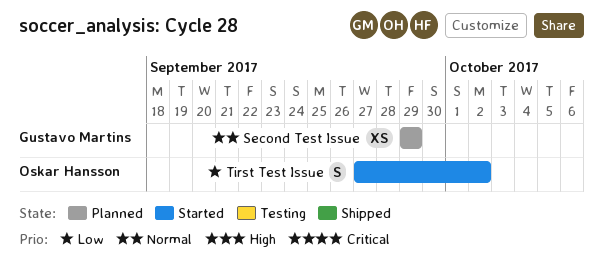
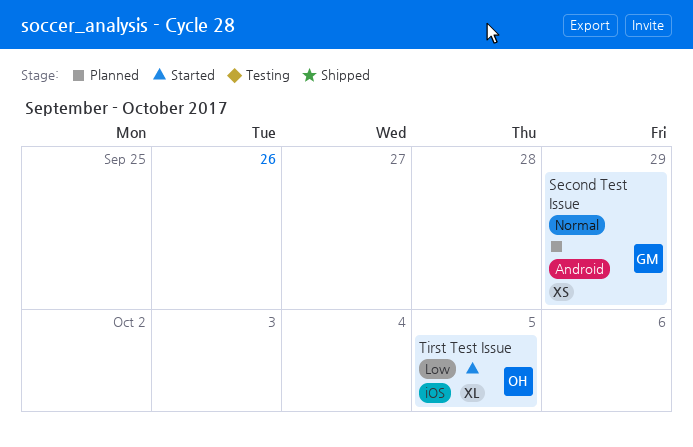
Tirst Test Issue, estimate: S -> XL
Tirst Test Issue, due: Oct 2 -> Oct 5

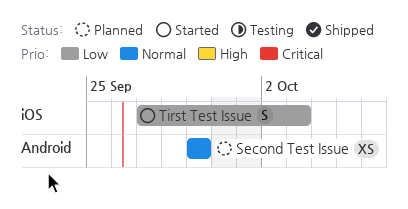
Tirst Test Issue, estimate: XL -> S
Tirst Test Issue, due: Oct 5 -> Oct 3

